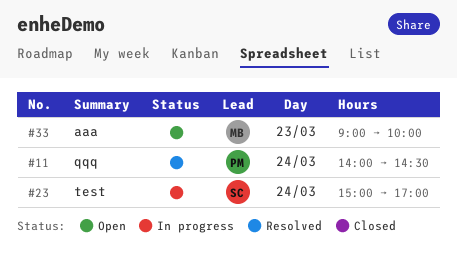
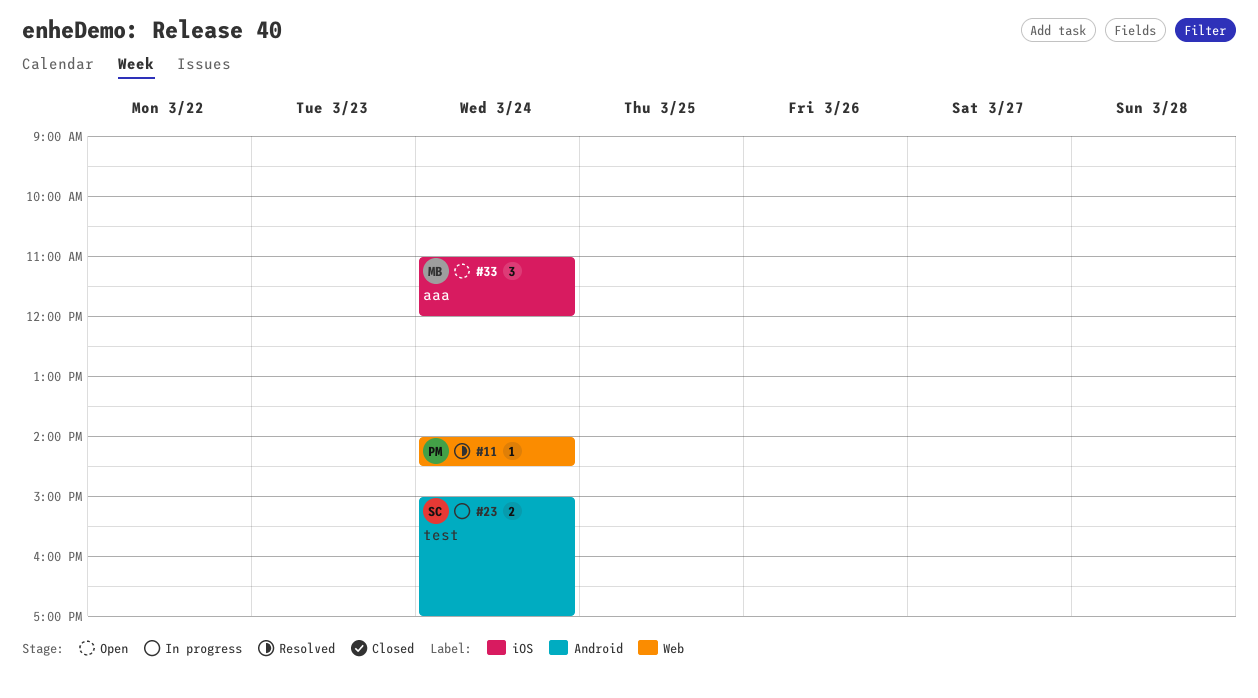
#33, day: Mar 23 -> Mar 24
#33, begins: 09:00 -> 11:00
#33, ends: 10:00 -> 12:00

